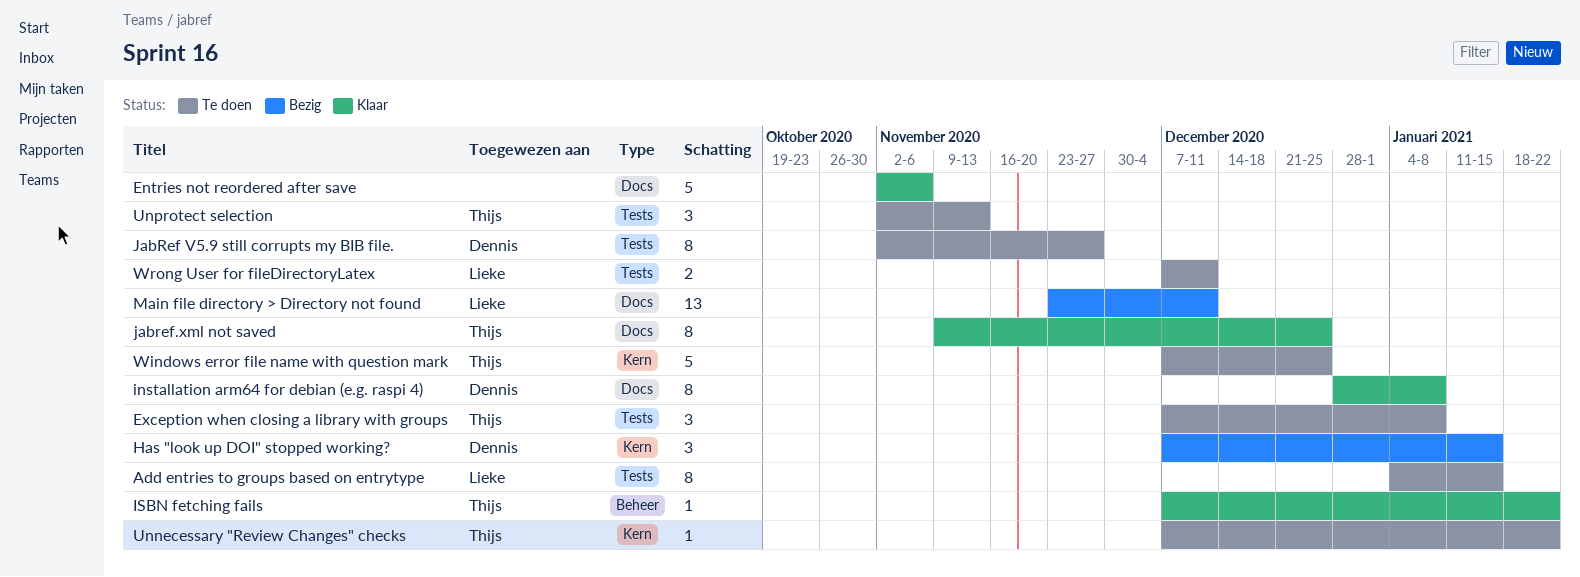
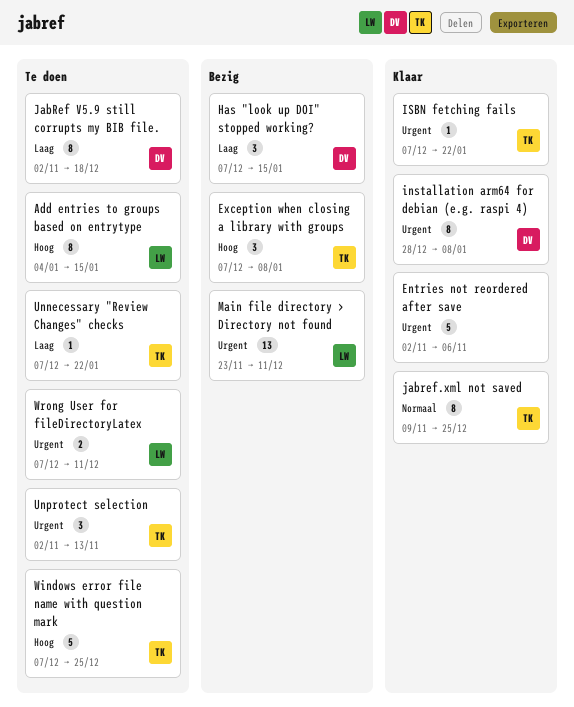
Exception when closing a library with groups, status: Te doen -> Bezig
JabRef V5.9 still corrupts my BIB file., due: Nov 27 -> Dec 18

